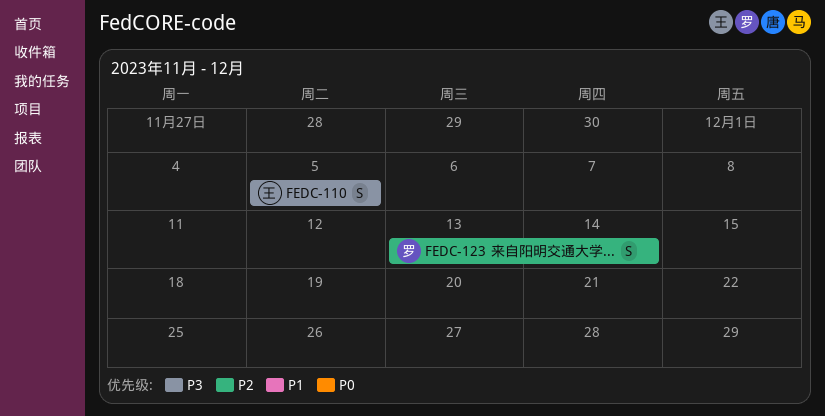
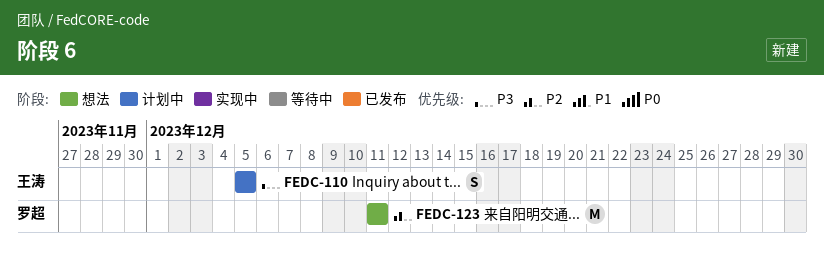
FEDC-123, estimate: S -> M
FEDC-123, start: Dec 13 -> Dec 11
FEDC-123, due: Dec 14 -> Dec 11

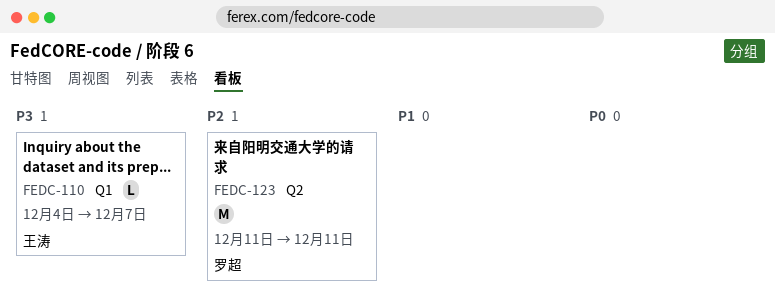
FEDC-110, estimate: S -> L
FEDC-110, start: Dec 5 -> Dec 4
FEDC-110, due: Dec 5 -> Dec 7

